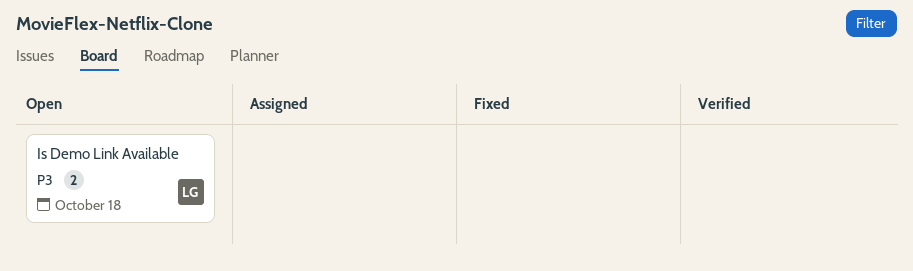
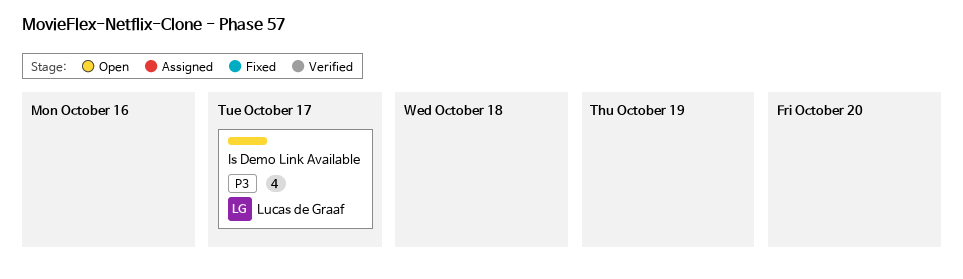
Is Demo Link Available, estimate: 2 -> 4
Is Demo Link Available, due: Oct 18 -> Oct 17

